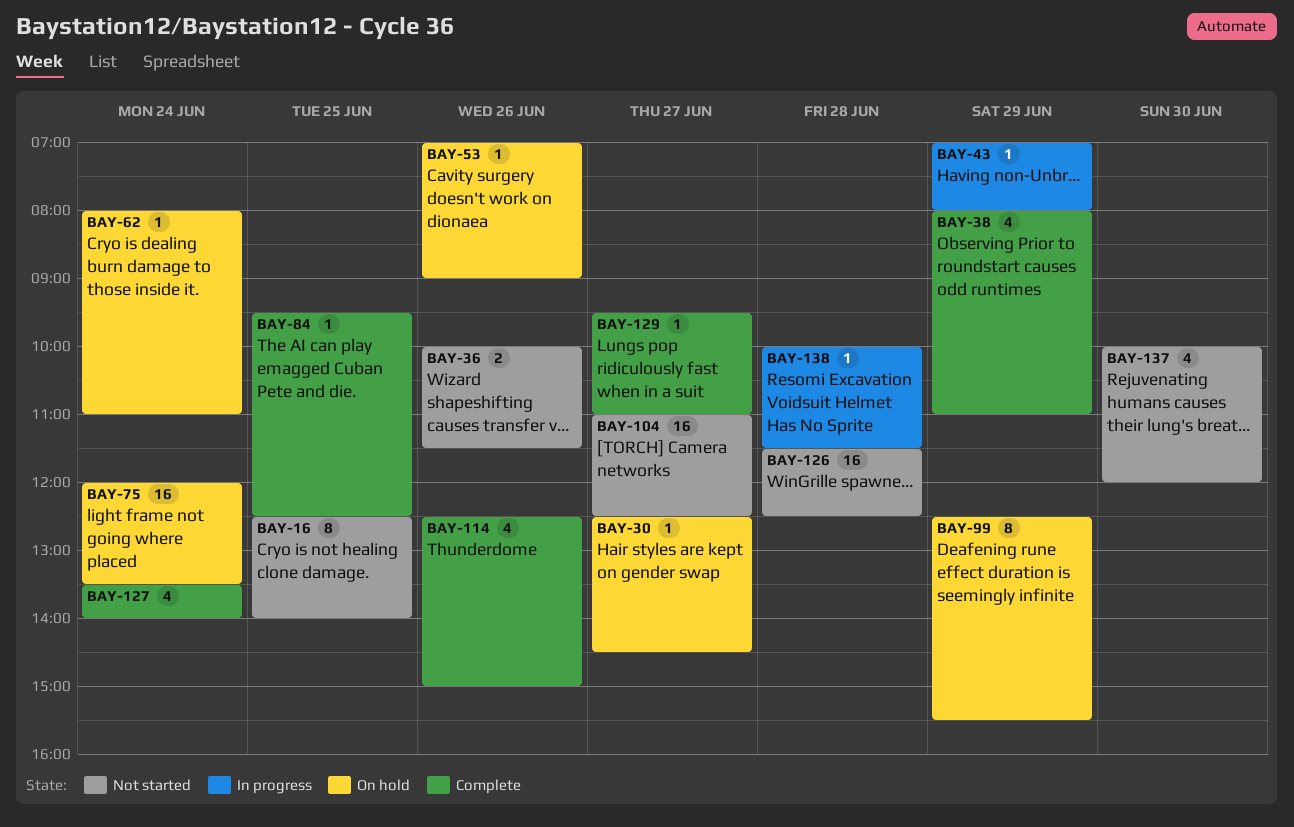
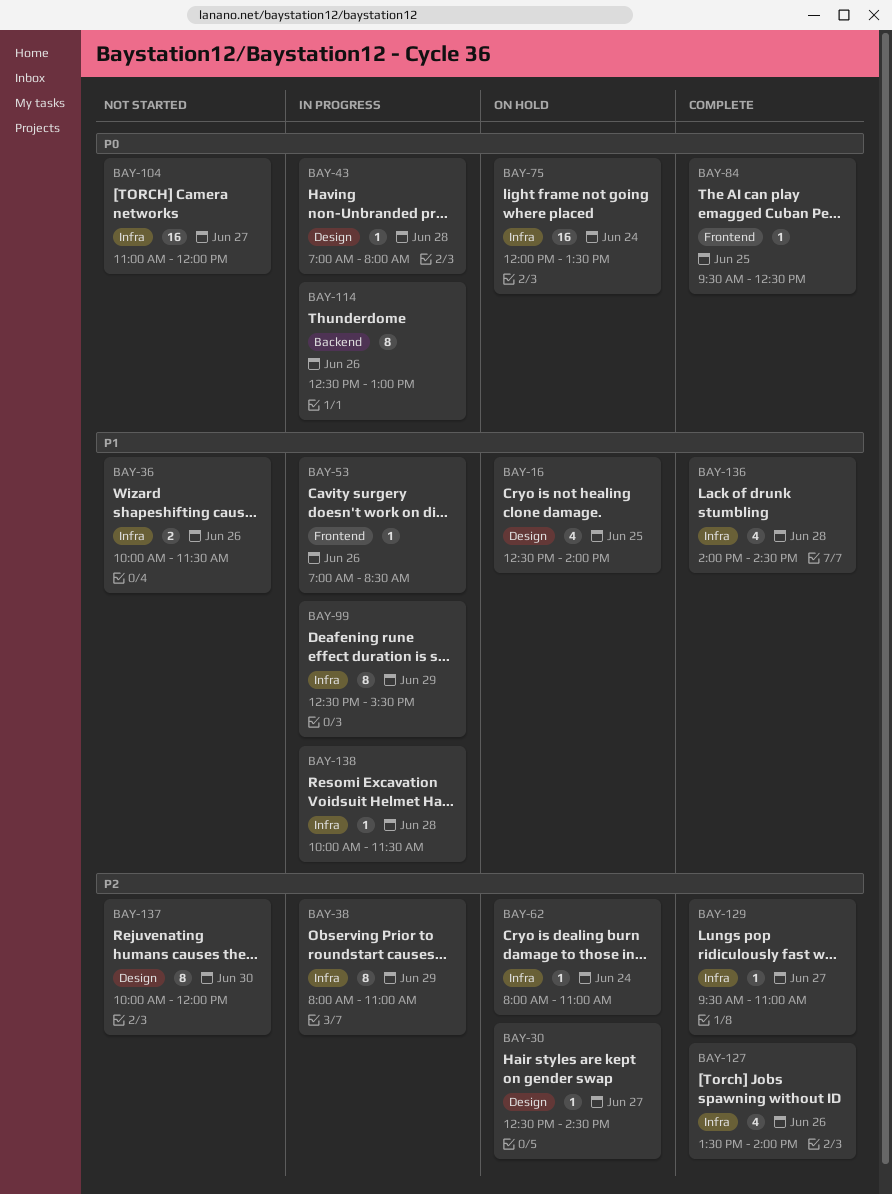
BAY-16, status: Not started -> On hold
BAY-16, estimate: 8 -> 4
BAY-38, status: Complete -> In progress
BAY-38, estimate: 4 -> 8
BAY-43, day: Jun 29 -> Jun 28
BAY-53, status: On hold -> In progress
BAY-53, ends: 09:00 -> 08:30
BAY-99, status: On hold -> In progress
BAY-104, ends: 12:30 -> 12:00
BAY-114, status: Complete -> In progress
BAY-114, estimate: 4 -> 8
BAY-114, ends: 15:00 -> 13:00
BAY-126: present -> none
BAY-127, day: Jun 24 -> Jun 26
BAY-136: none -> present
BAY-137, estimate: 4 -> 8

